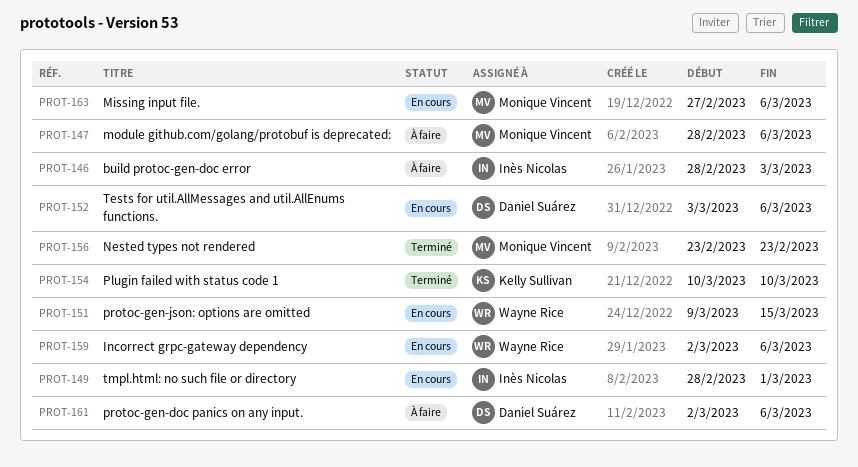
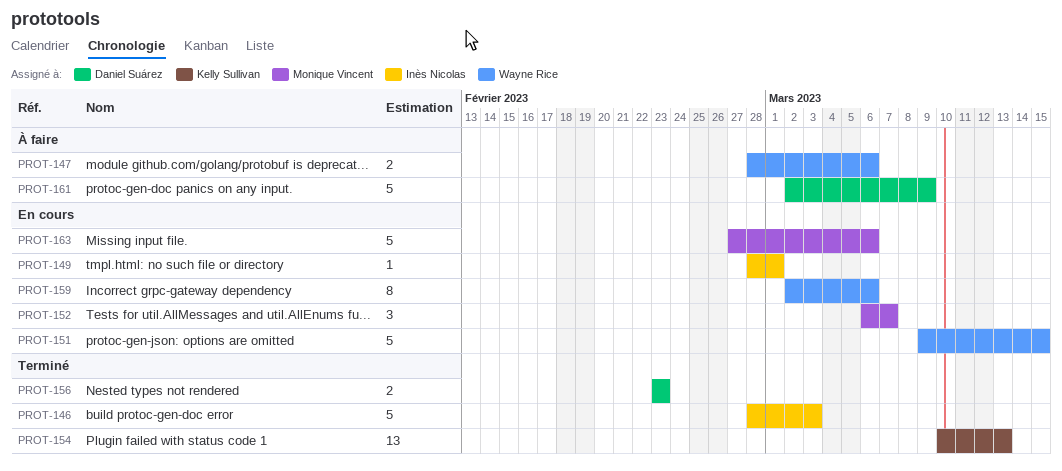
PROT-146, status: À faire -> Terminé
PROT-147, owner: Monique Vincent -> Wayne Rice
PROT-152, owner: Daniel Suárez -> Monique Vincent
PROT-152, start: Mar 3 -> Mar 6
PROT-152, due: Mar 6 -> Mar 7
PROT-154, due: Mar 10 -> Mar 13
PROT-156, owner: Monique Vincent -> Daniel Suárez
PROT-161, due: Mar 6 -> Mar 9

